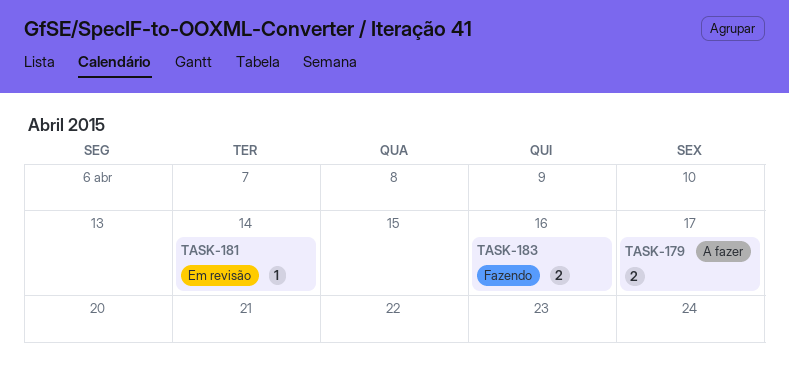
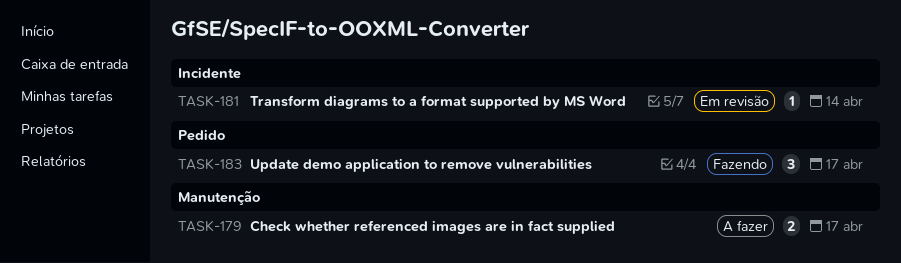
TASK-183, estimate: 2 -> 3
TASK-183, due: Apr 16 -> Apr 17

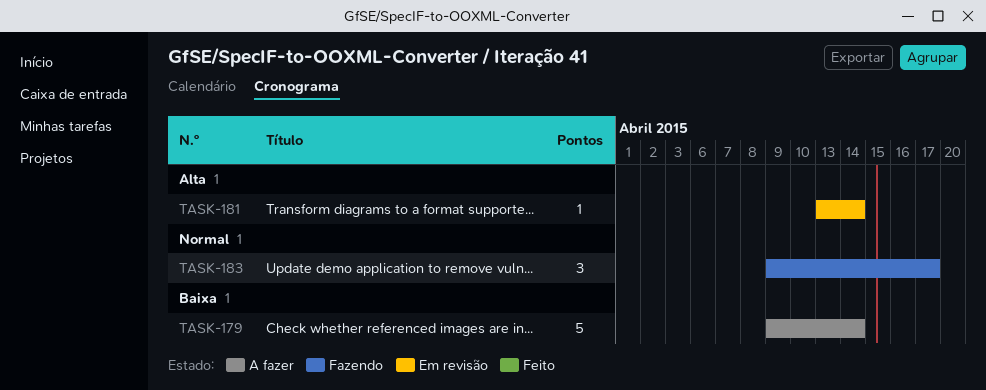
TASK-179, estimate: 2 -> 5
TASK-179, due: Apr 17 -> Apr 14

